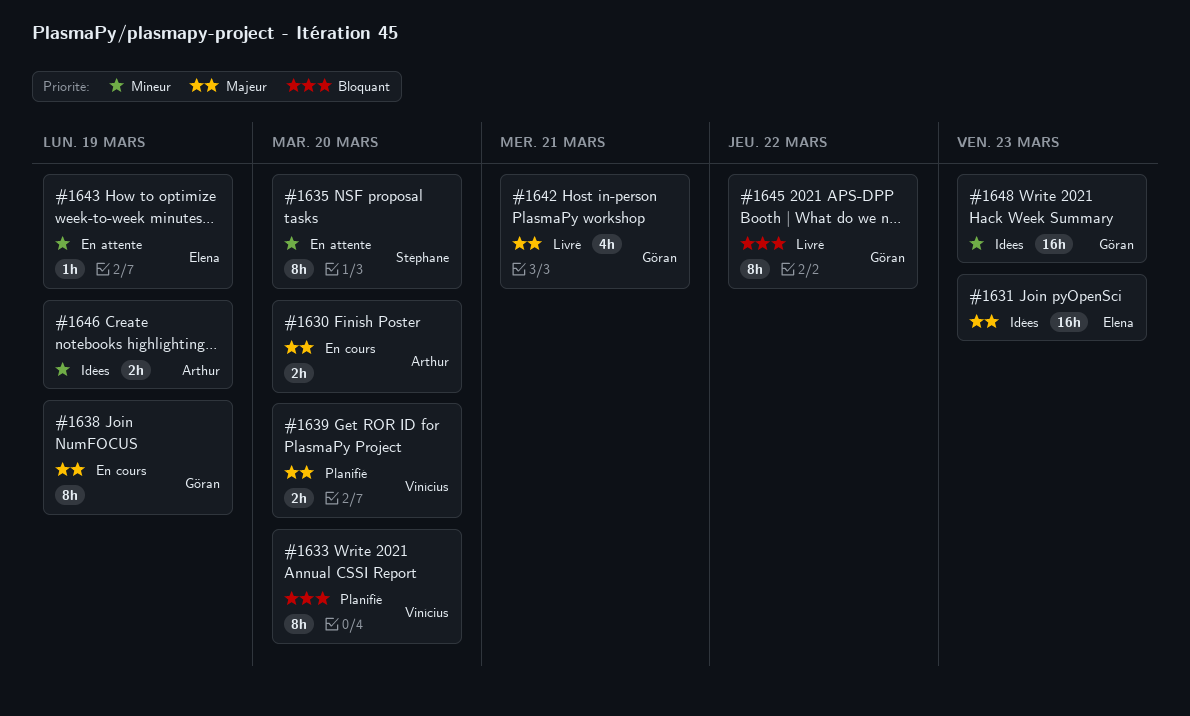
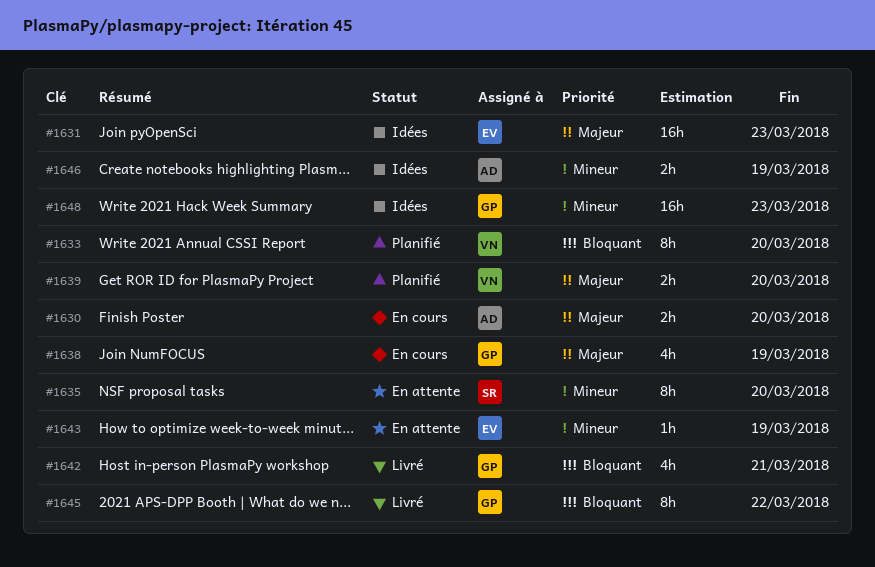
#1638, estimate: 8h -> 4h
#1642, priority: Majeur -> Bloquant

